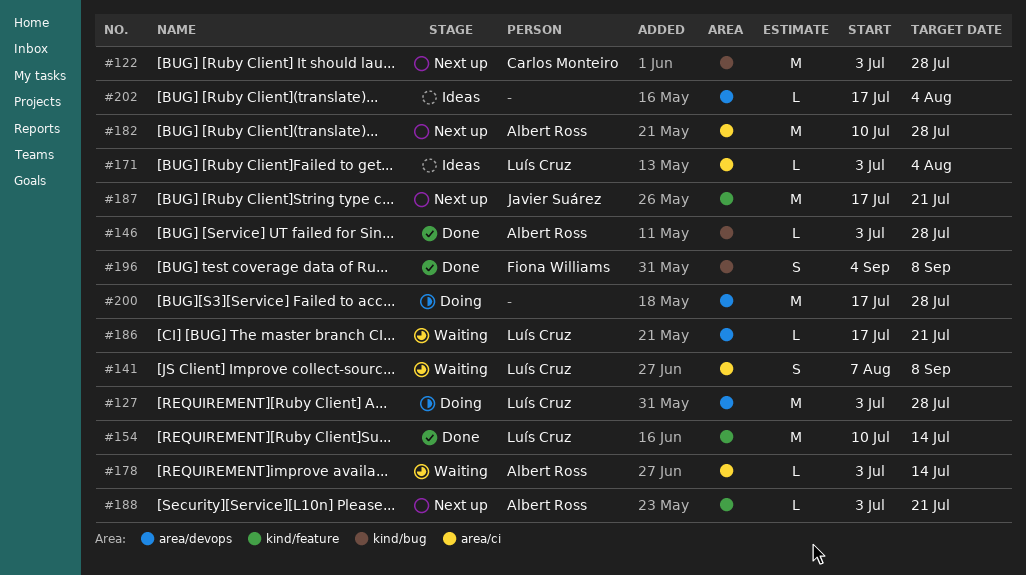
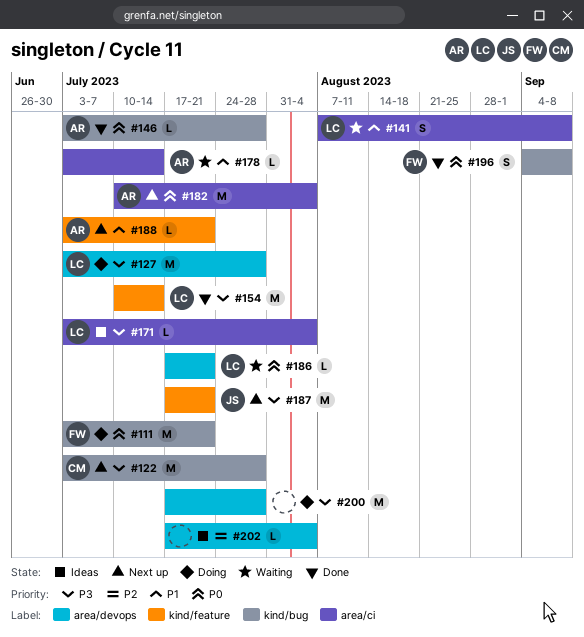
#111: none -> present
#182, due: Jul 28 -> Aug 4

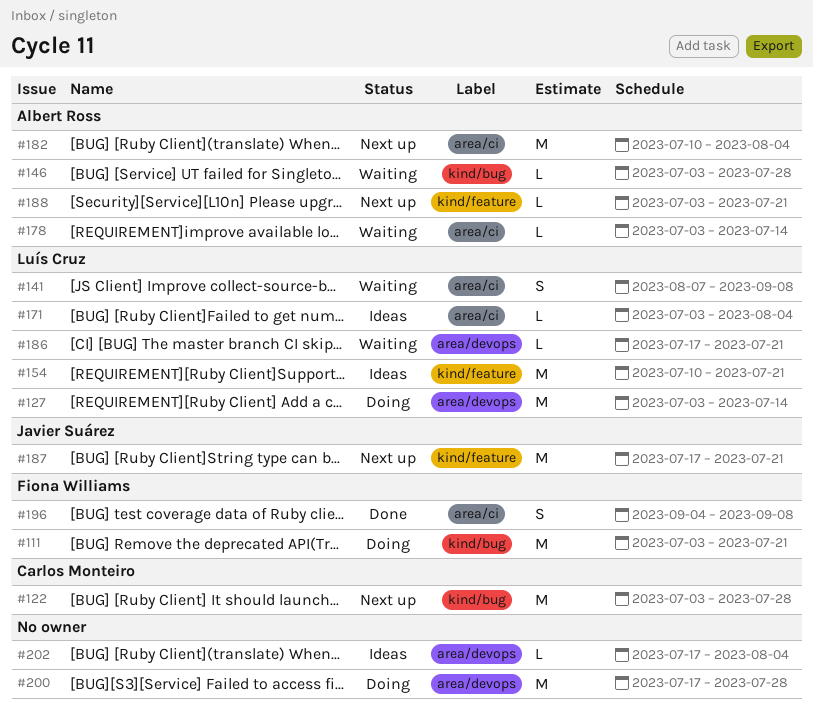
#127, due: Jul 28 -> Jul 14
#146, status: Done -> Waiting
#154, status: Done -> Ideas
#154, due: Jul 14 -> Jul 21
#196, label: kind/bug -> area/ci

